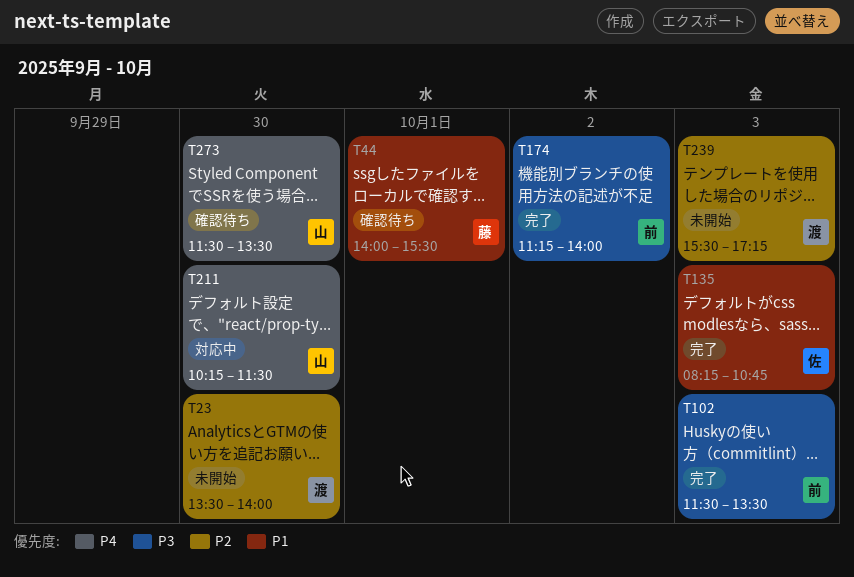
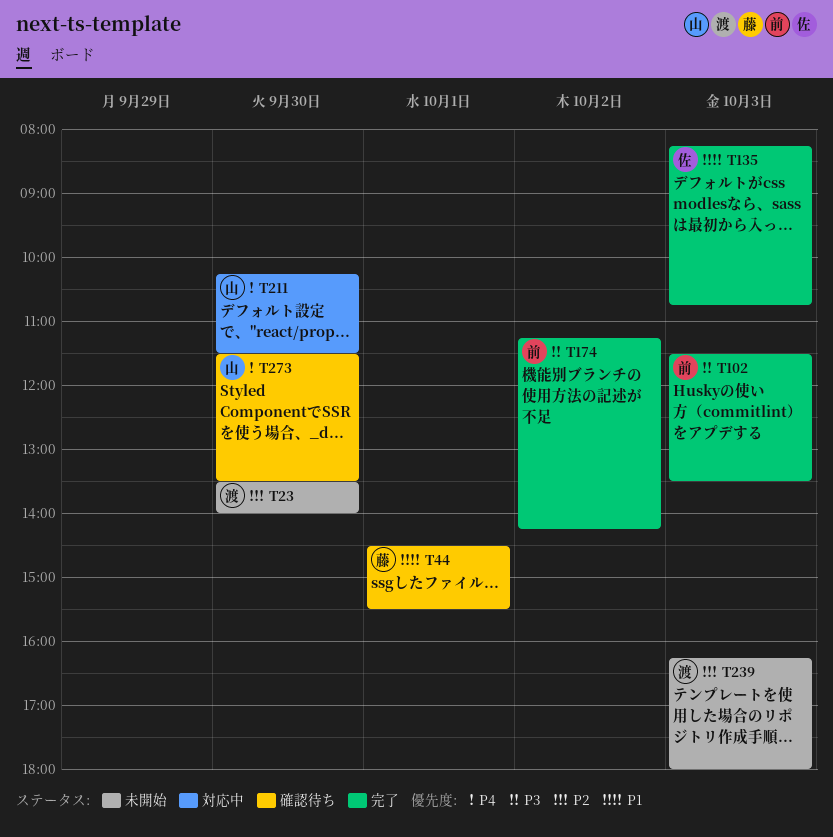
T44, begins: 14:00 -> 14:30
T174, ends: 14:00 -> 14:15
T239, begins: 15:30 -> 16:15
T239, ends: 17:15 -> 18:00

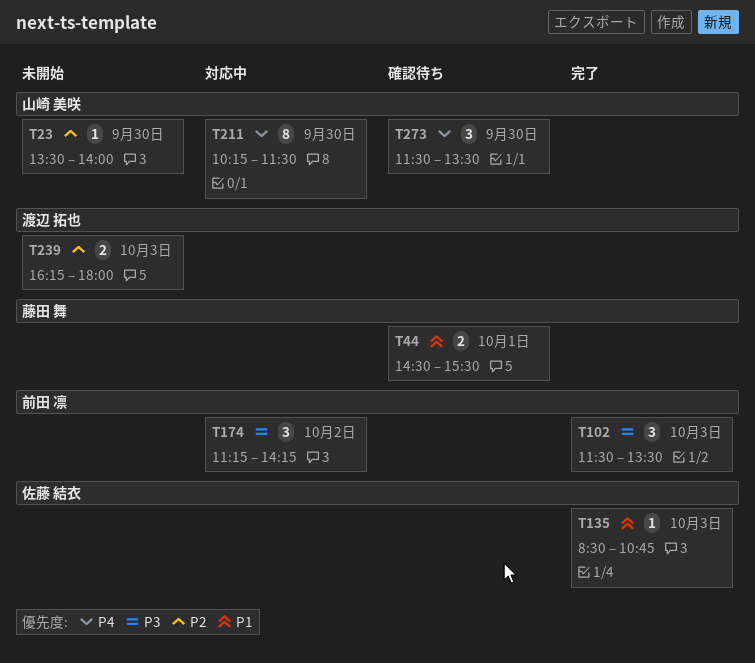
T23, owner: 渡辺 拓也 -> 山崎 美咲
T135, begins: 08:15 -> 08:30
T174, status: 完了 -> 対応中

